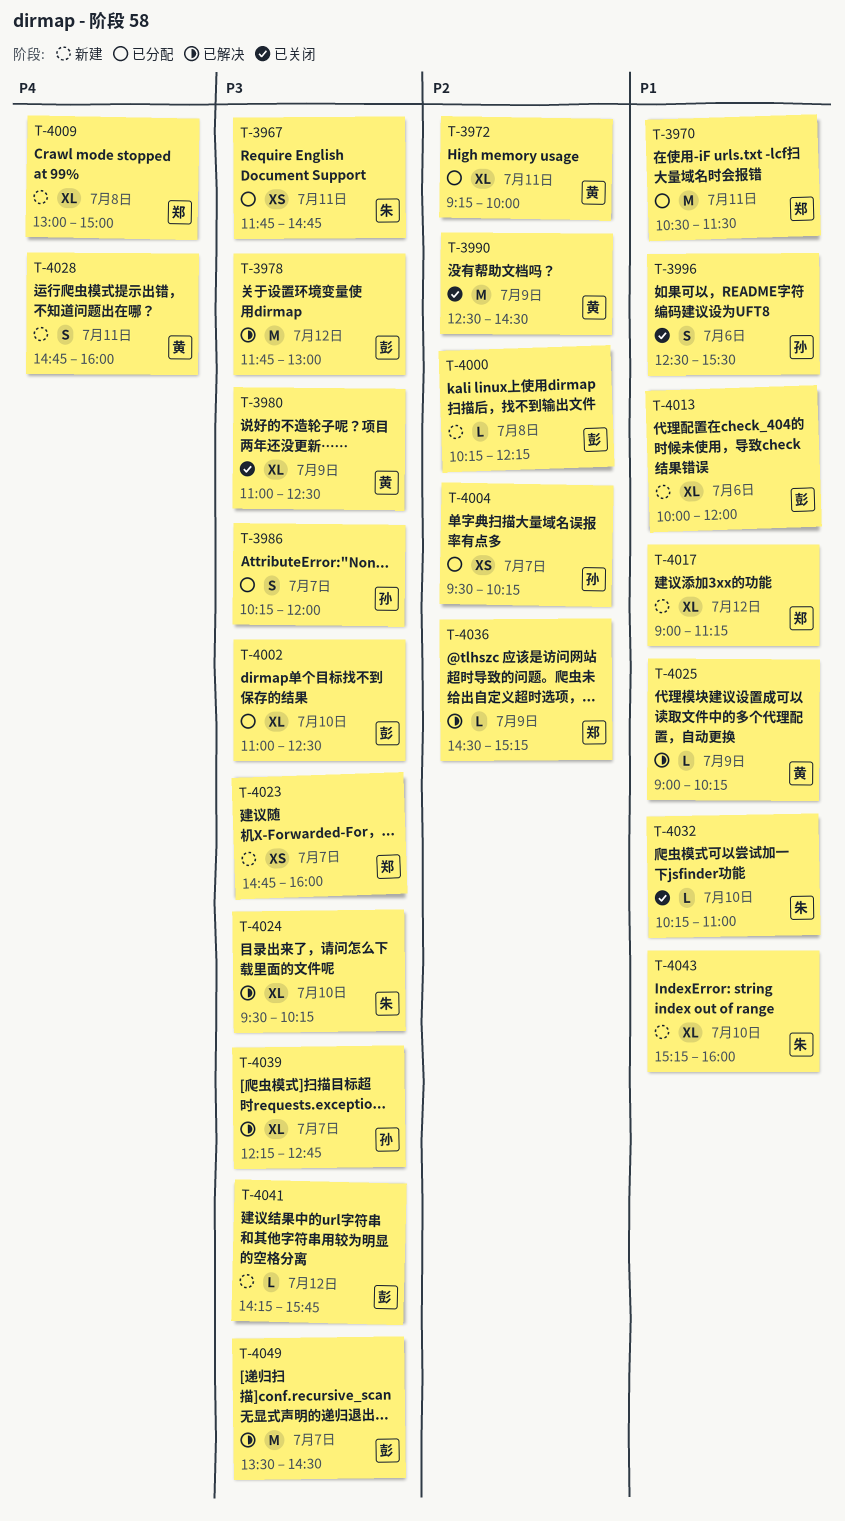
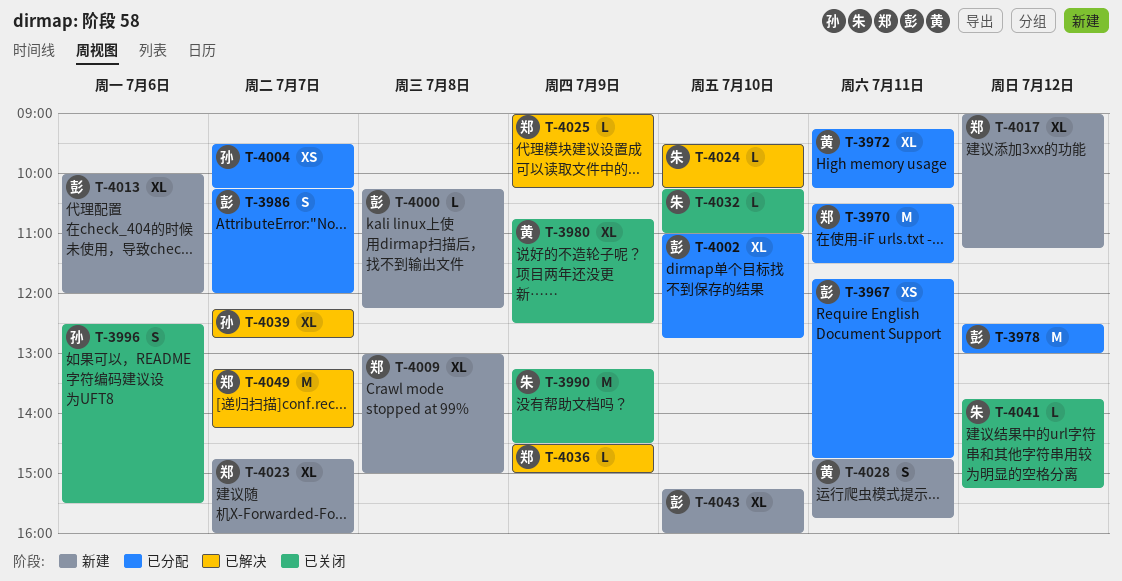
T-3967, owner: 朱 -> 彭
T-3972, ends: 10:00 -> 10:15
T-3978, status: 已解决 -> 已分配
T-3978, begins: 11:45 -> 12:30
T-3980, begins: 11:00 -> 10:45
T-3986, owner: 孙 -> 彭
T-3990, owner: 黄 -> 朱
T-3990, begins: 12:30 -> 13:15
T-4002, ends: 12:30 -> 12:45
T-4023, estimate: XS -> XL
T-4024, estimate: XL -> L
T-4025, owner: 黄 -> 郑
T-4028, ends: 16:00 -> 15:45
T-4036, ends: 15:15 -> 15:00
T-4041, status: 新建 -> 已关闭
T-4041, owner: 彭 -> 朱
T-4041, begins: 14:15 -> 13:45
T-4041, ends: 15:45 -> 15:15
T-4043, owner: 朱 -> 彭
T-4049, owner: 彭 -> 郑
T-4049, begins: 13:30 -> 13:15
T-4049, ends: 14:30 -> 14:15

